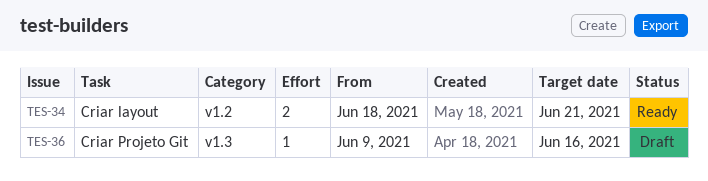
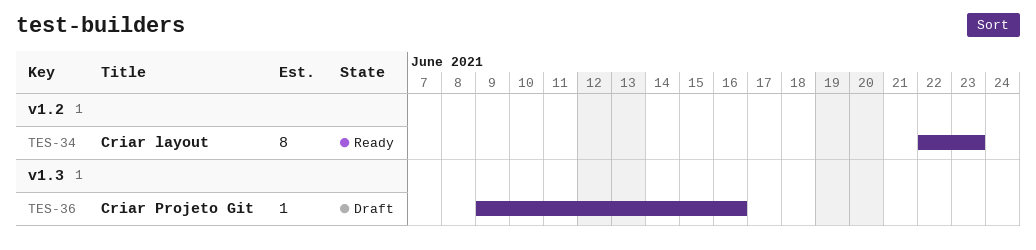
TES-34, estimate: 2 -> 8
TES-34, start: Jun 18 -> Jun 22
TES-34, due: Jun 21 -> Jun 23

